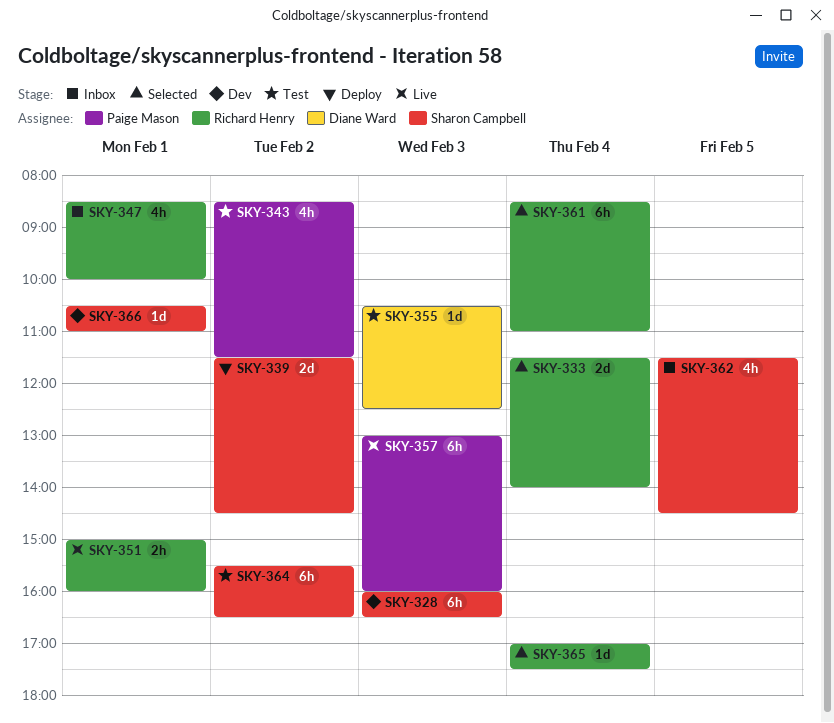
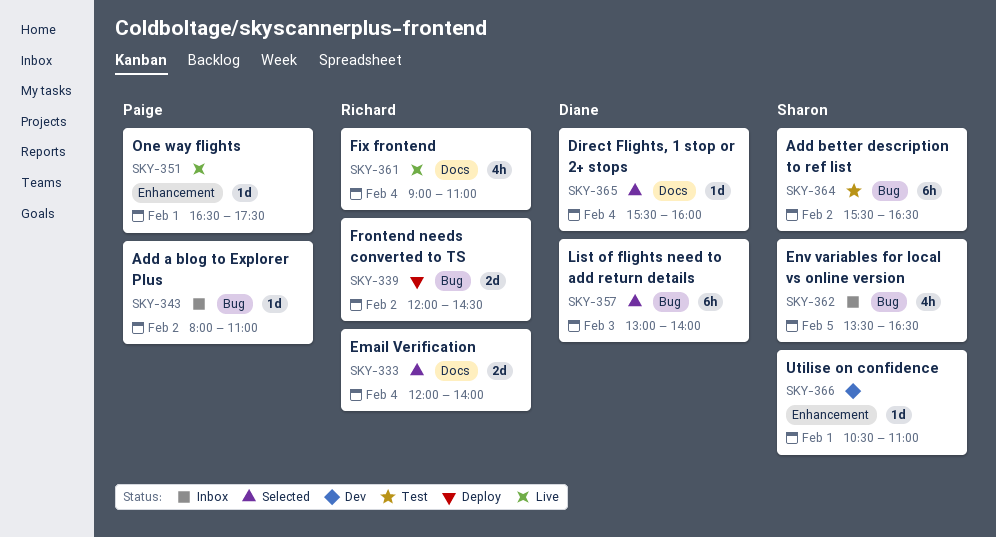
SKY-328: present -> none
SKY-333, begins: 11:30 -> 12:00
SKY-339, owner: Sharon Campbell -> Richard Henry
SKY-339, begins: 11:30 -> 12:00
SKY-343, status: Test -> Inbox
SKY-343, estimate: 4h -> 1d
SKY-343, begins: 08:30 -> 08:00
SKY-343, ends: 11:30 -> 11:00
SKY-347: present -> none
SKY-351, owner: Richard Henry -> Paige Mason
SKY-351, estimate: 2h -> 1d
SKY-351, begins: 15:00 -> 16:30
SKY-351, ends: 16:00 -> 17:30
SKY-355: present -> none
SKY-357, status: Live -> Selected
SKY-357, owner: Paige Mason -> Diane Ward
SKY-357, ends: 16:00 -> 14:00
SKY-361, status: Selected -> Live
SKY-361, estimate: 6h -> 4h
SKY-361, begins: 08:30 -> 09:00
SKY-362, begins: 11:30 -> 13:30
SKY-362, ends: 14:30 -> 16:30
SKY-365, owner: Richard Henry -> Diane Ward
SKY-365, begins: 17:00 -> 15:30
SKY-365, ends: 17:30 -> 16:00

